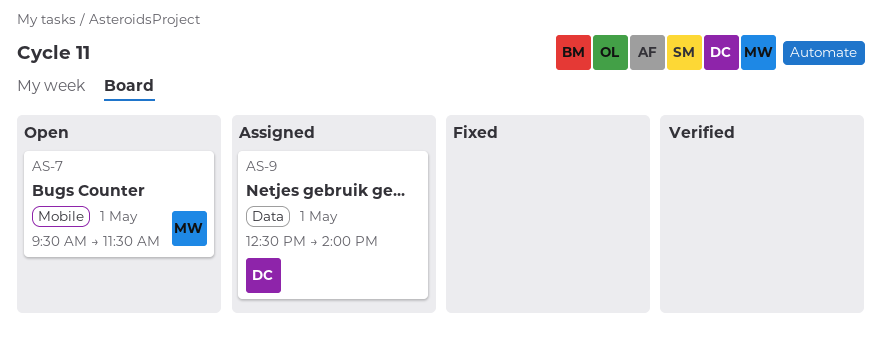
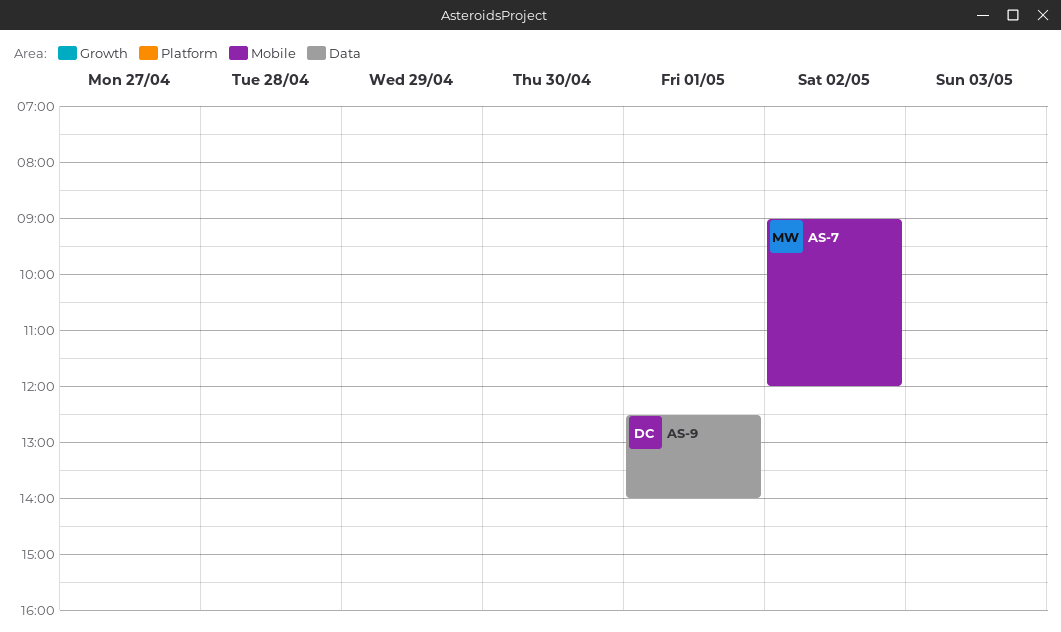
AS-7, day: May 1 -> May 2
AS-7, begins: 09:30 -> 09:00
AS-7, ends: 11:30 -> 12:00

